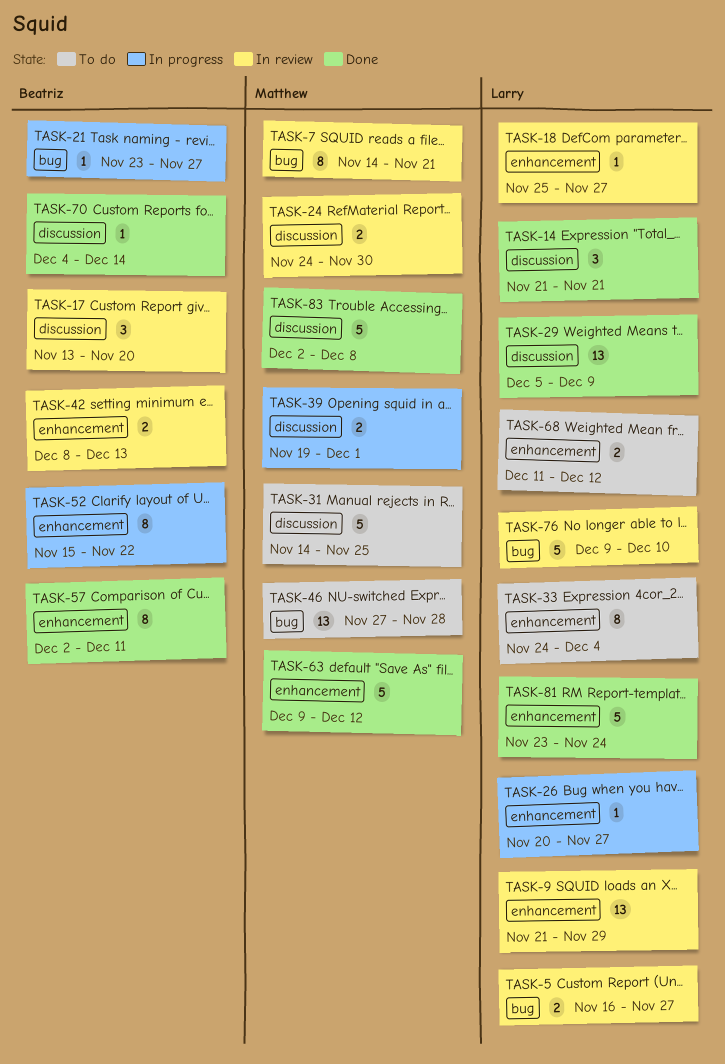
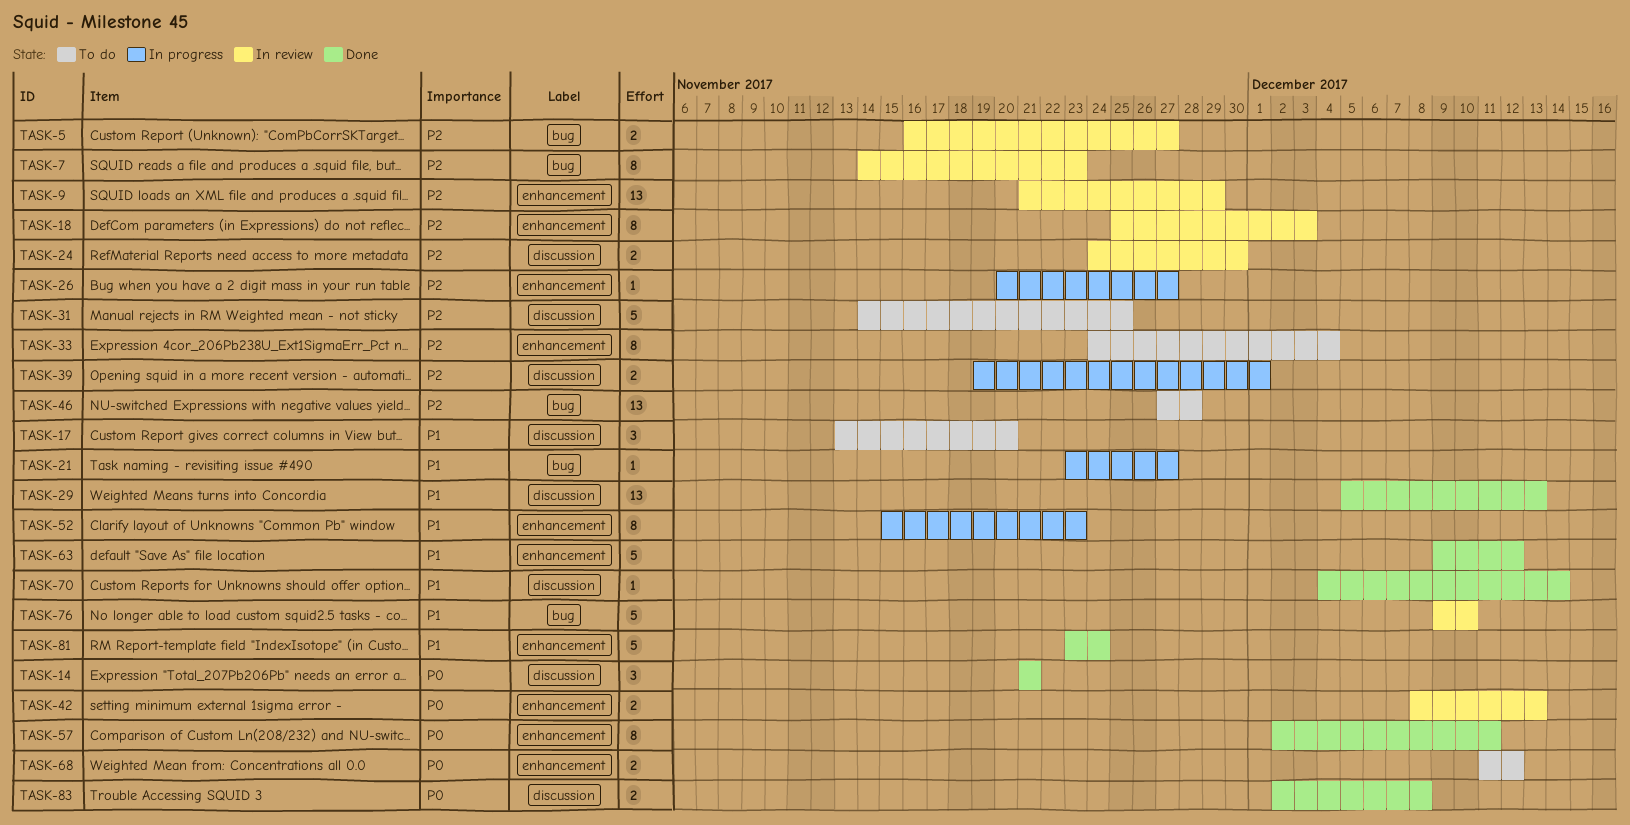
TASK-7, due: Nov 21 -> Nov 23
TASK-17, status: In review -> To do
TASK-18, estimate: 1 -> 8
TASK-18, due: Nov 27 -> Dec 3
TASK-29, due: Dec 9 -> Dec 13
TASK-52, due: Nov 22 -> Nov 23
TASK-83, estimate: 5 -> 2

